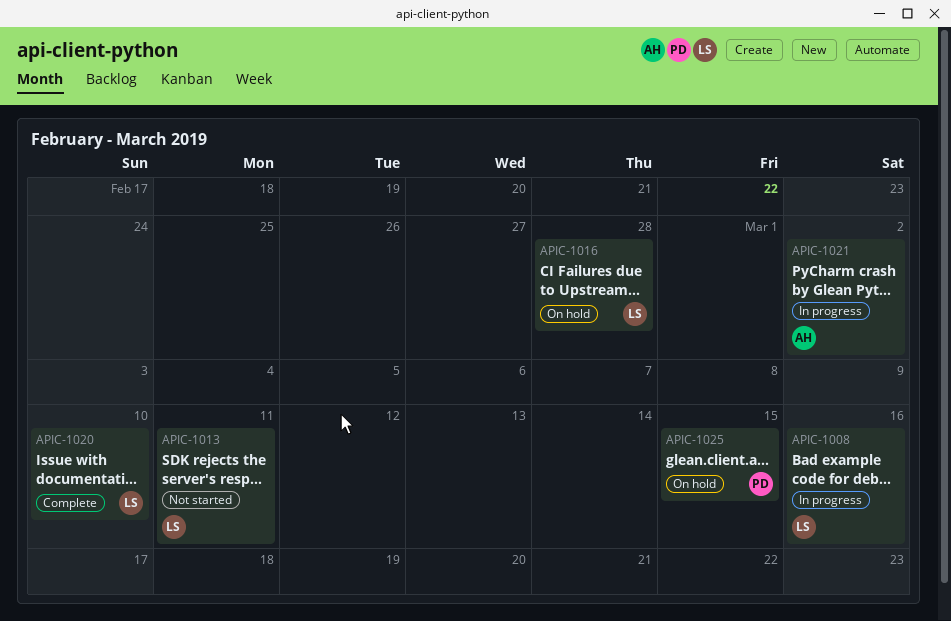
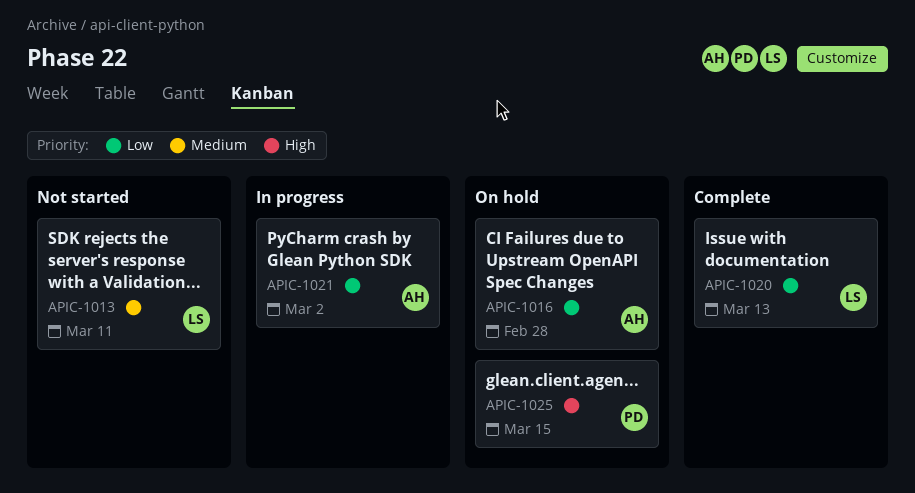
APIC-1008: present -> none
APIC-1016, owner: LS -> AH
APIC-1020, due: Mar 10 -> Mar 13

